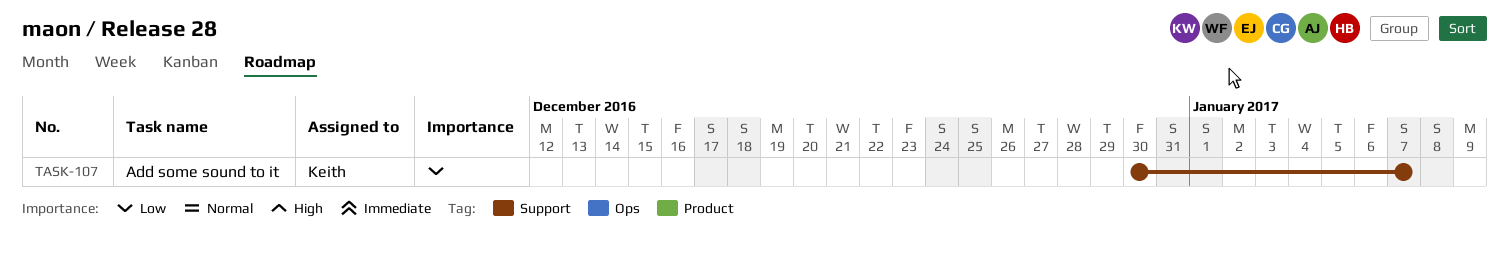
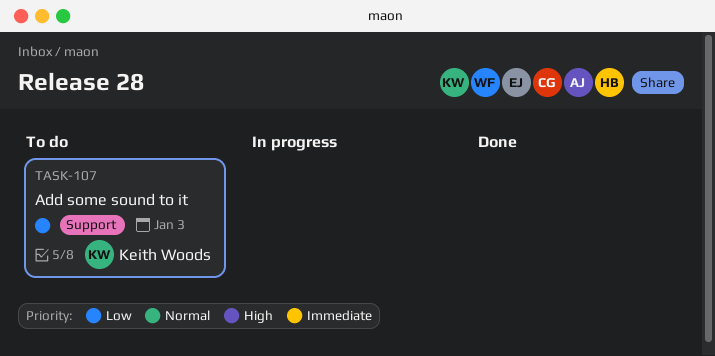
TASK-107, due: Jan 7 -> Jan 3

